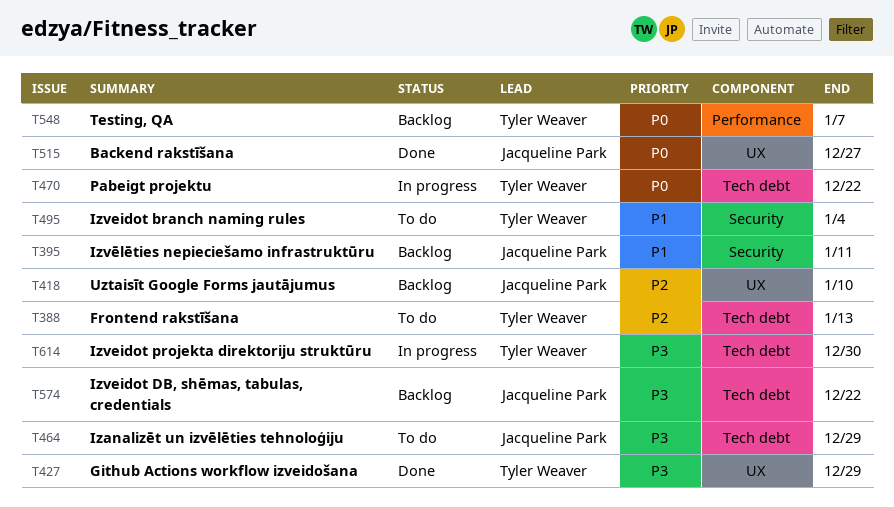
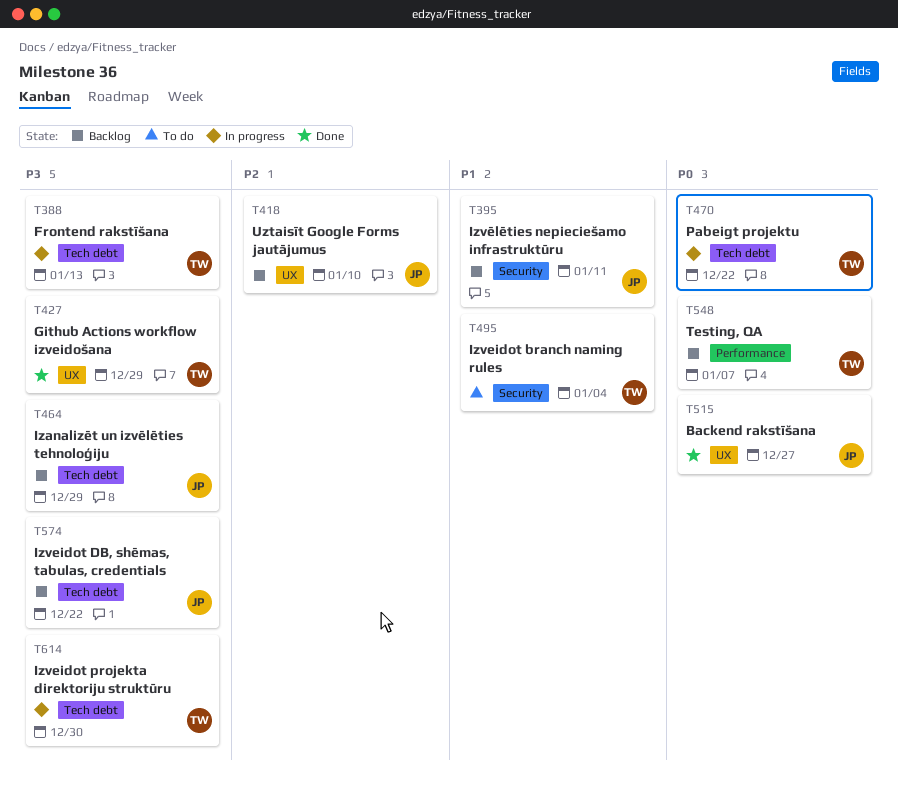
T388, status: To do -> In progress
T388, priority: P2 -> P3
T464, status: To do -> Backlog

